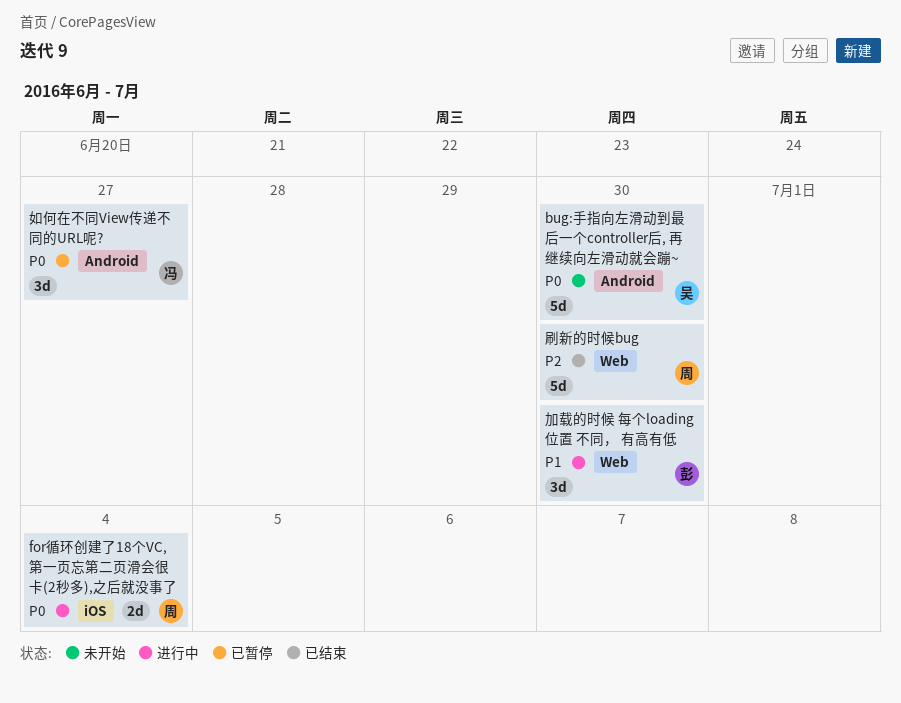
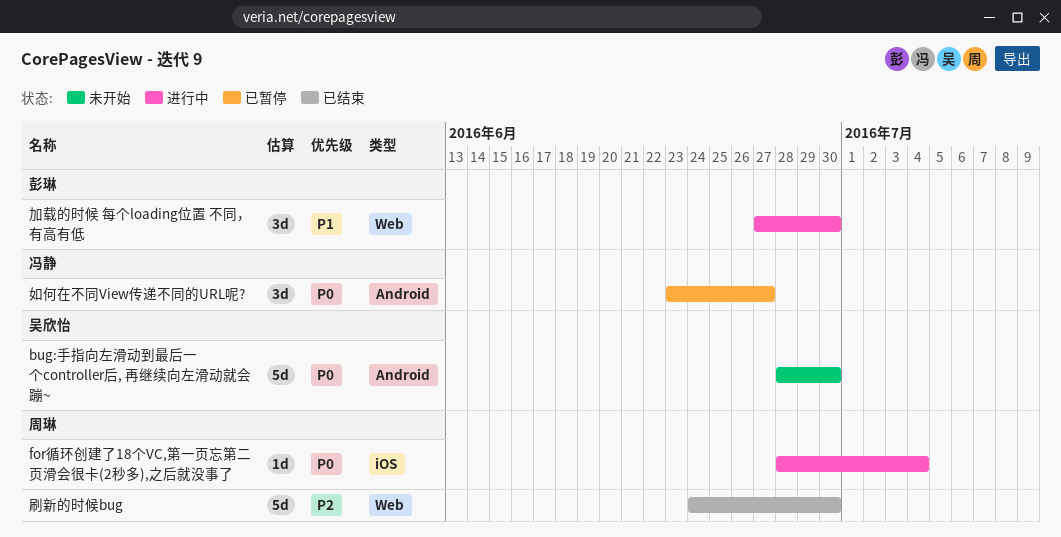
for循环创建了18个VC,第一页忘第二页滑会很卡(2秒多),之后就没事了, estimate: 2d -> 1d

